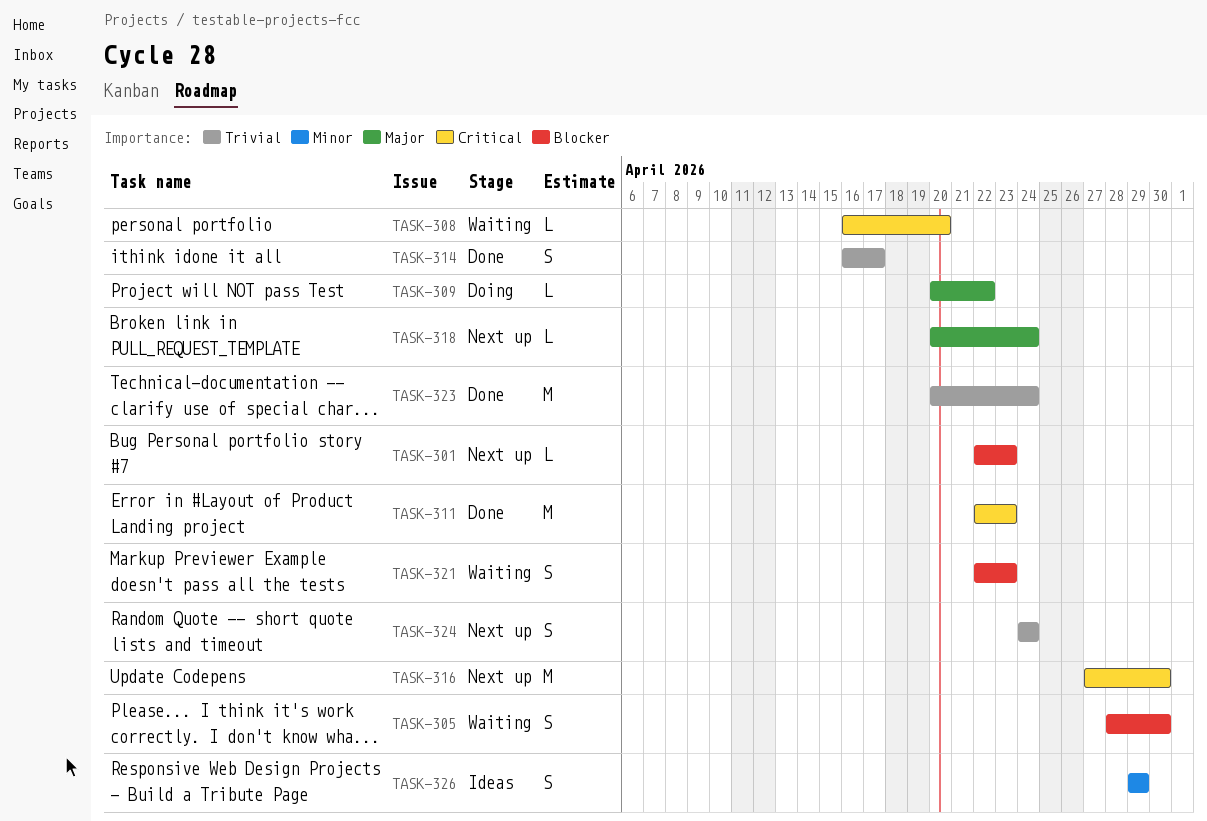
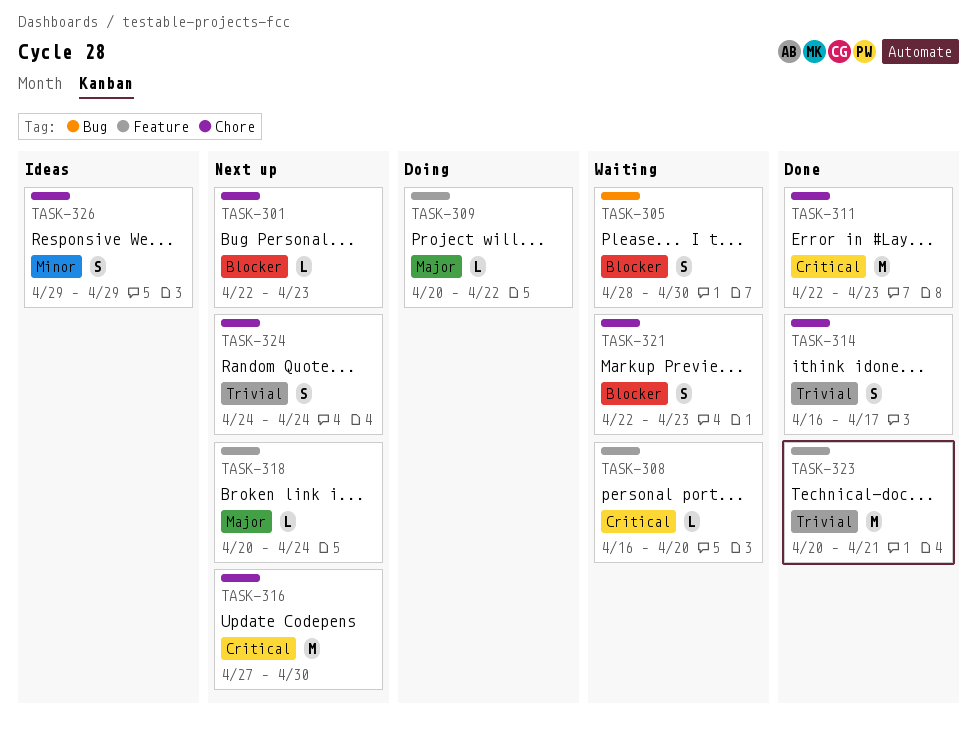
TASK-323, due: Apr 24 -> Apr 21

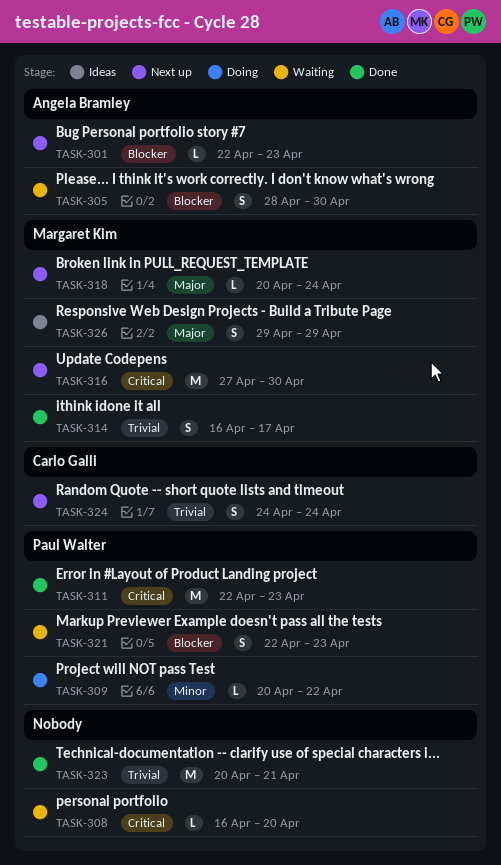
TASK-309, priority: Major -> Minor
TASK-326, priority: Minor -> Major

